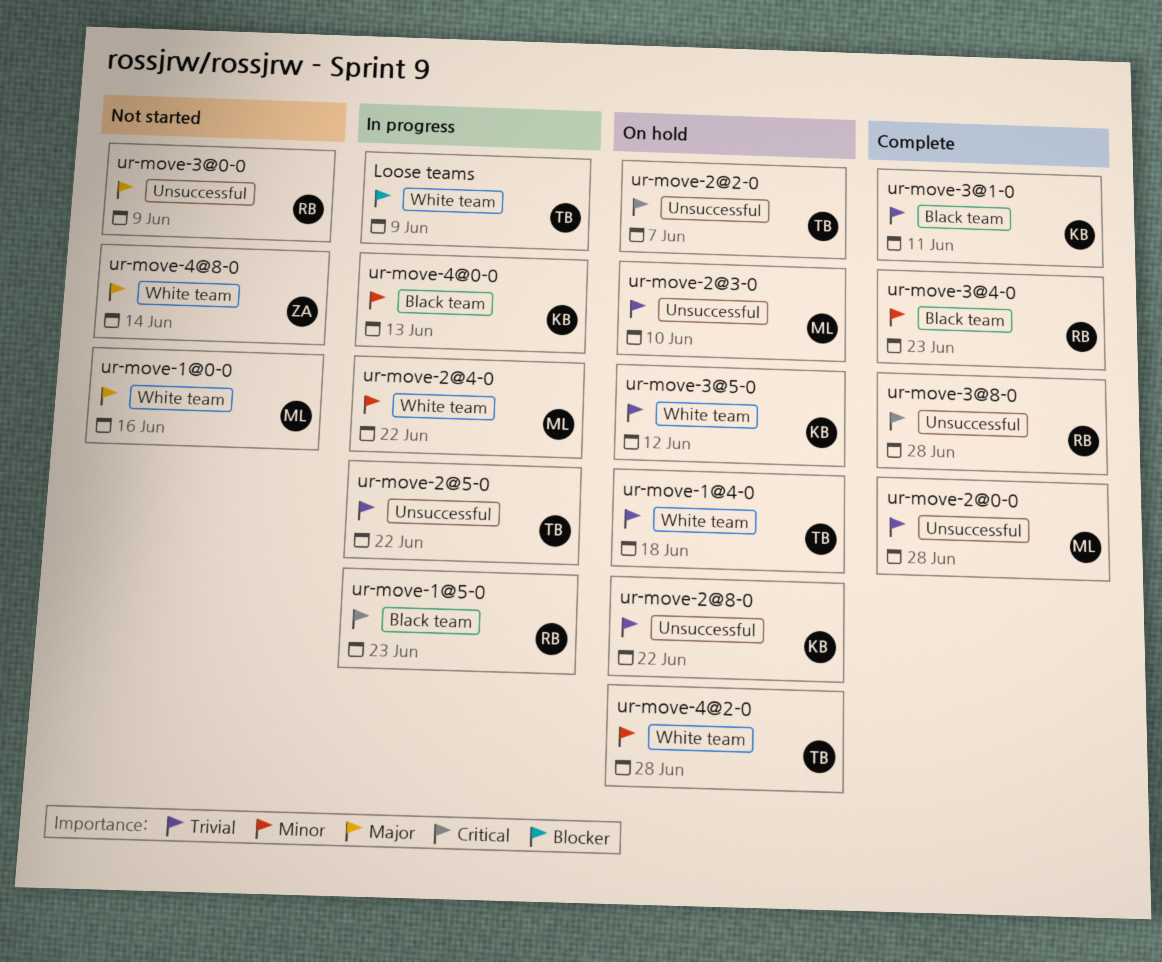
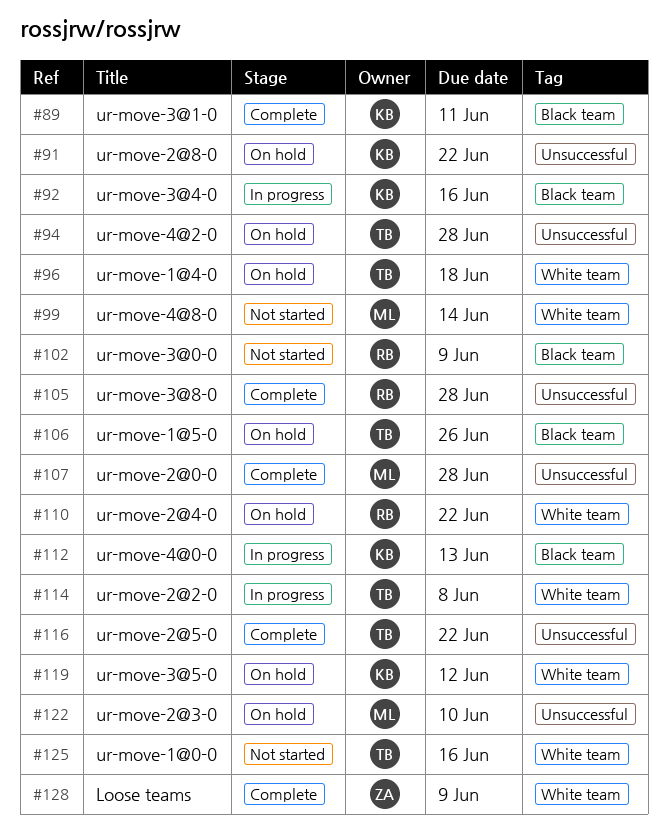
Loose teams, status: In progress -> Complete
Loose teams, owner: TB -> ZA
ur-move-1@0-0, owner: ML -> TB
ur-move-1@5-0, status: In progress -> On hold
ur-move-1@5-0, owner: RB -> TB
ur-move-1@5-0, due: Jun 23 -> Jun 26
ur-move-2@2-0, status: On hold -> In progress
ur-move-2@2-0, label: Unsuccessful -> White team
ur-move-2@2-0, due: Jun 7 -> Jun 8
ur-move-2@4-0, status: In progress -> On hold
ur-move-2@4-0, owner: ML -> RB
ur-move-2@5-0, status: In progress -> Complete
ur-move-3@0-0, label: Unsuccessful -> Black team
ur-move-3@4-0, status: Complete -> In progress
ur-move-3@4-0, owner: RB -> KB
ur-move-3@4-0, due: Jun 23 -> Jun 16
ur-move-4@2-0, label: White team -> Unsuccessful
ur-move-4@8-0, owner: ZA -> ML

